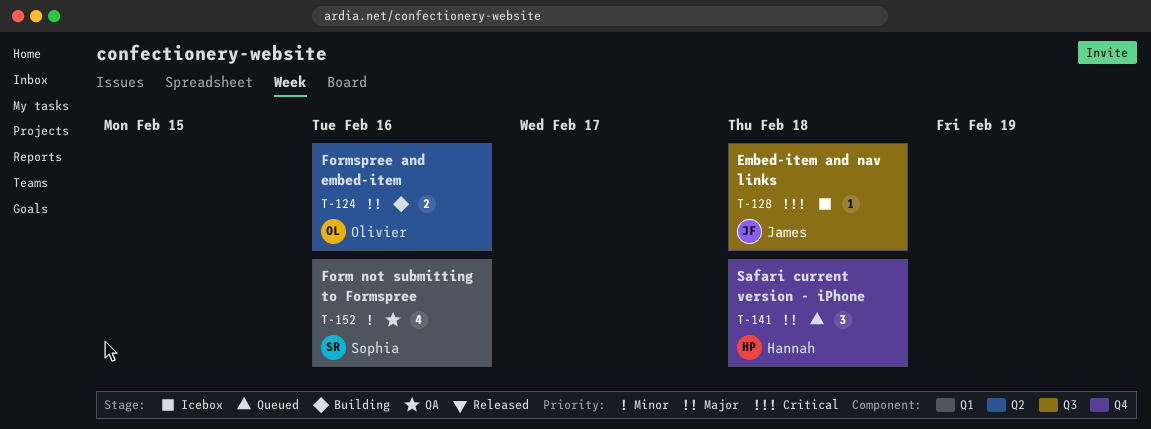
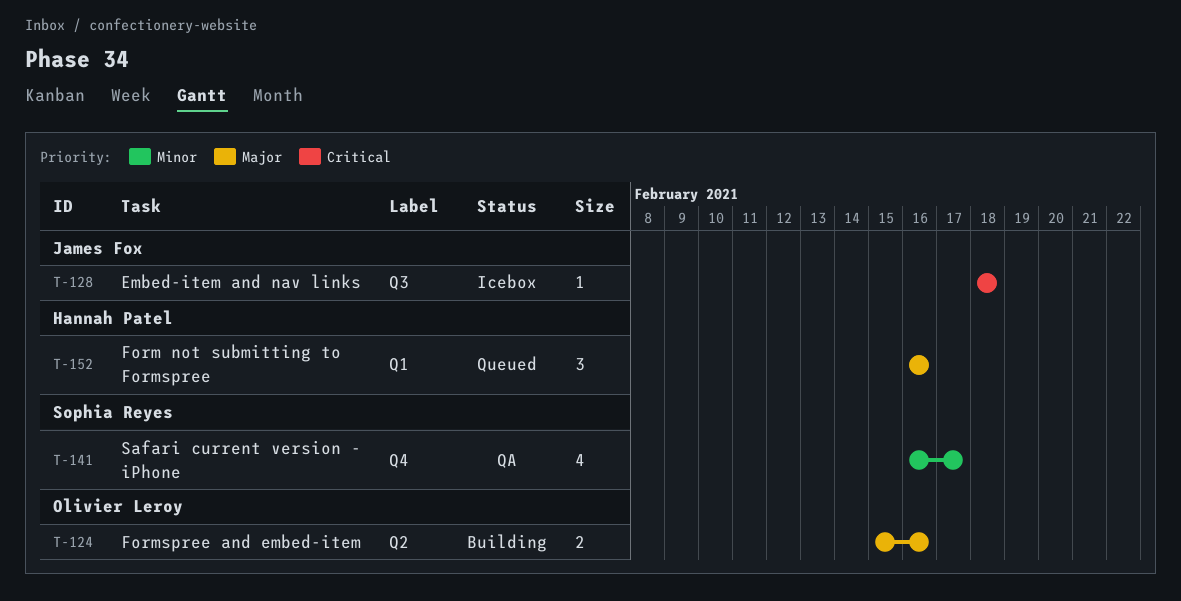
T-141, status: Queued -> QA
T-141, owner: Hannah Patel -> Sophia Reyes
T-141, priority: Major -> Minor
T-141, estimate: 3 -> 4
T-141, due: Feb 18 -> Feb 17
T-152, status: QA -> Queued
T-152, owner: Sophia Reyes -> Hannah Patel
T-152, priority: Minor -> Major
T-152, estimate: 4 -> 3

